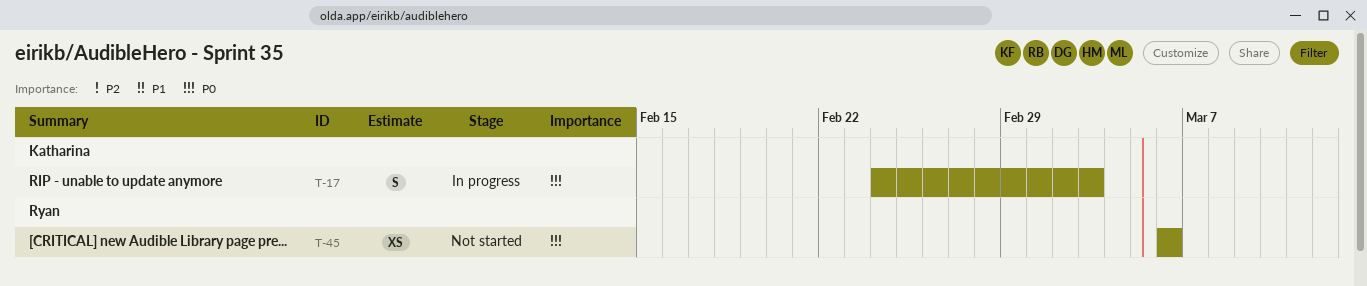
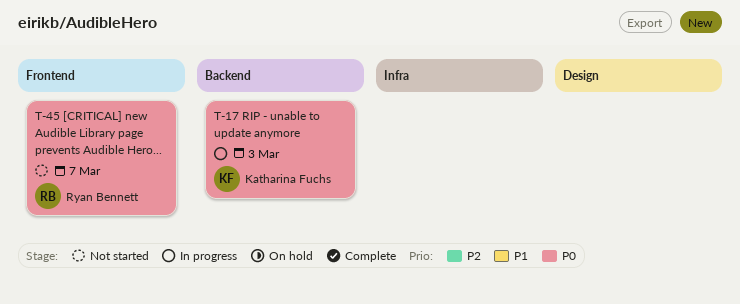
T-45, due: Mar 6 -> Mar 7

